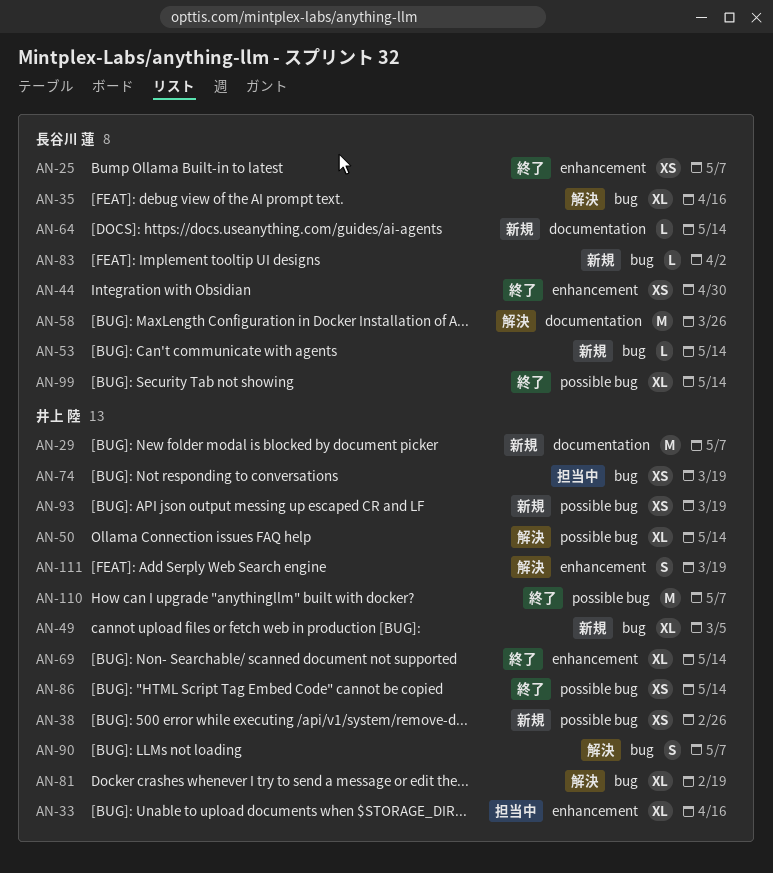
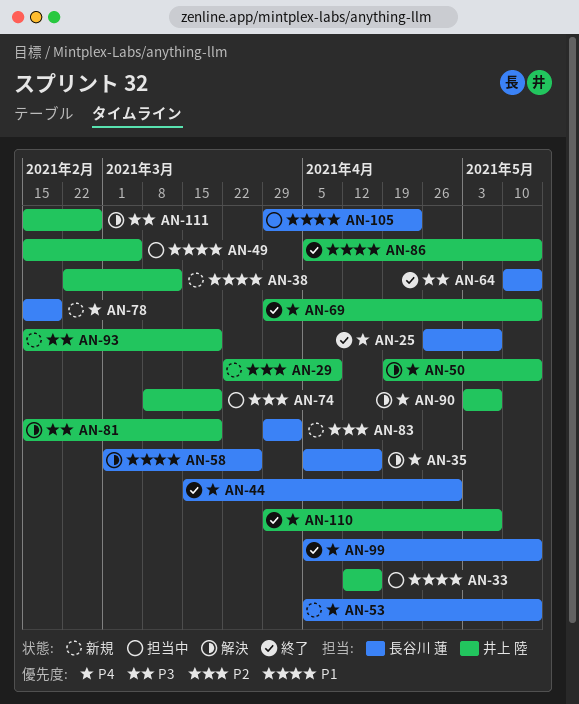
AN-29, due: May 7 -> Apr 9
AN-38, due: Feb 26 -> Mar 12
AN-49, status: 新規 -> 担当中
AN-64, status: 新規 -> 終了
AN-78: none -> present
AN-81, due: Feb 19 -> Mar 19
AN-105: none -> present
AN-111, due: Mar 19 -> Feb 26

